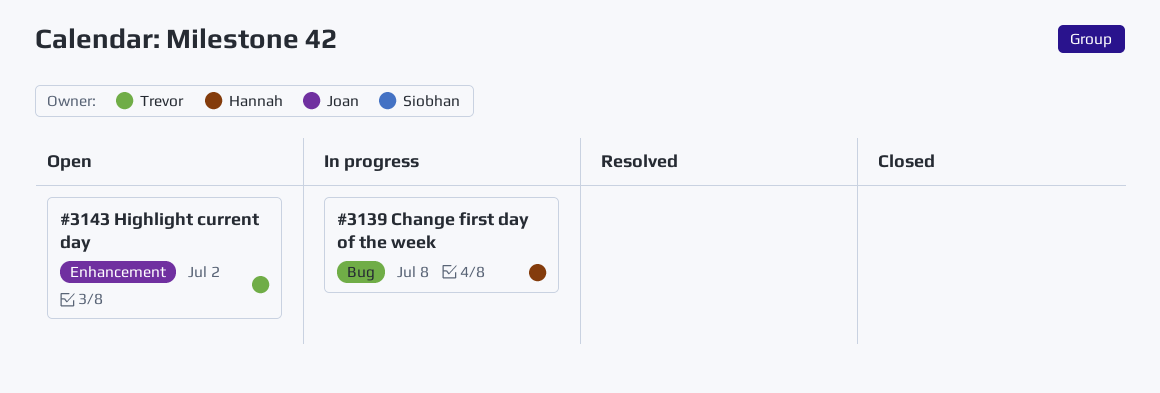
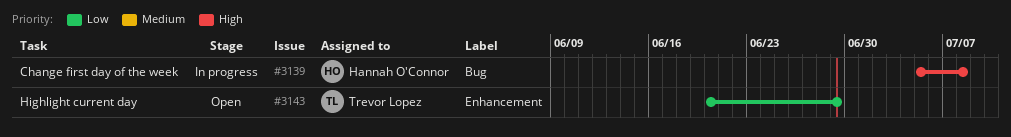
#3143, due: Jul 2 -> Jun 29

